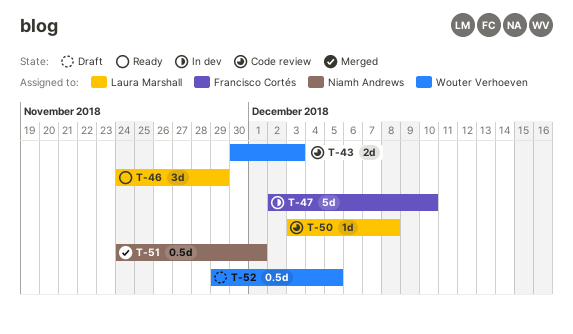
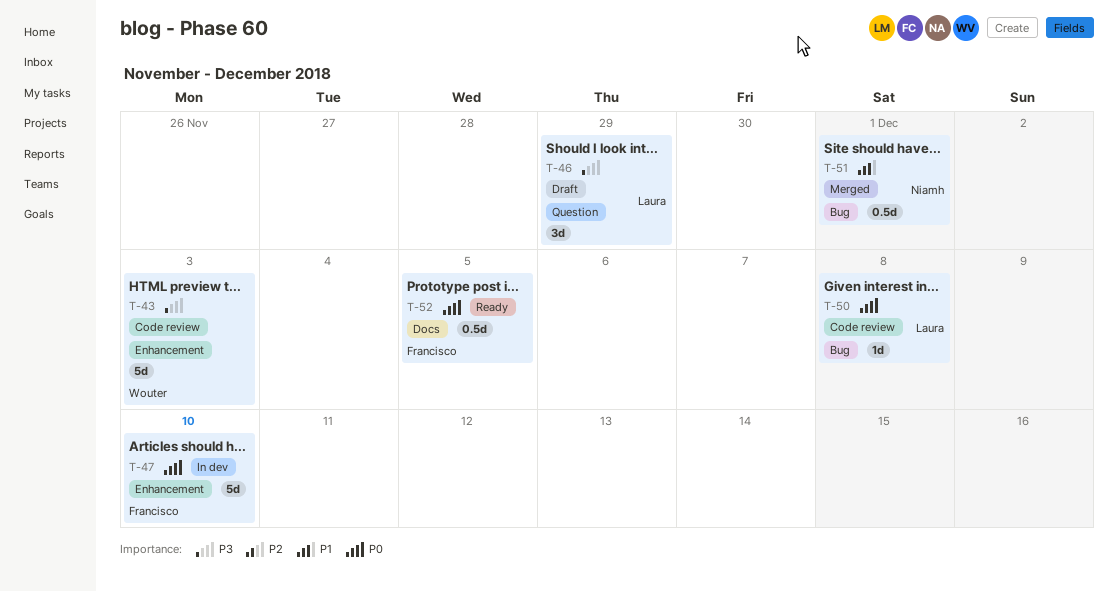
T-43, estimate: 2d -> 5d
T-46, status: Ready -> Draft
T-52, status: Draft -> Ready
T-52, owner: Wouter Verhoeven -> Francisco Cortés

